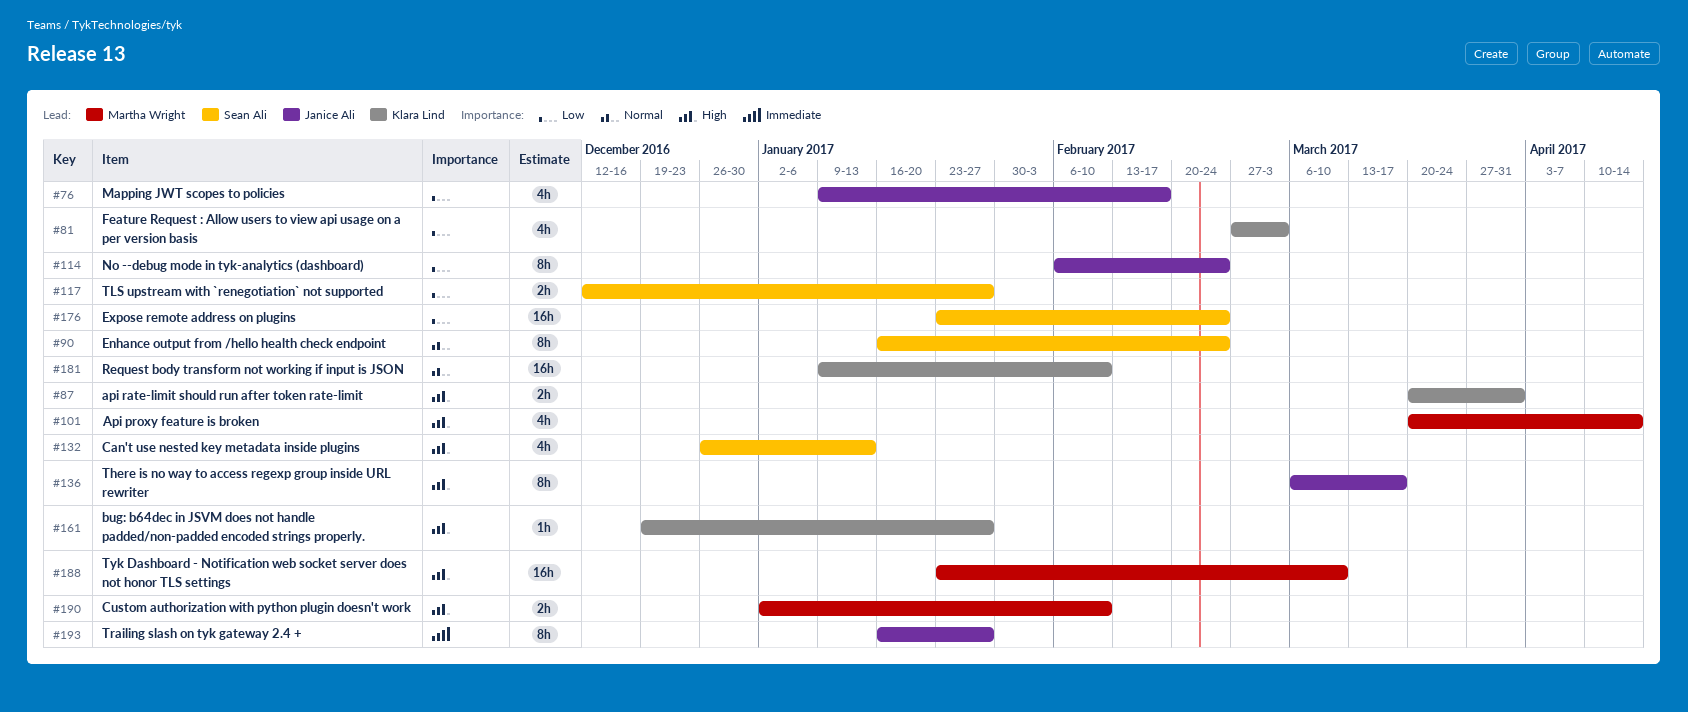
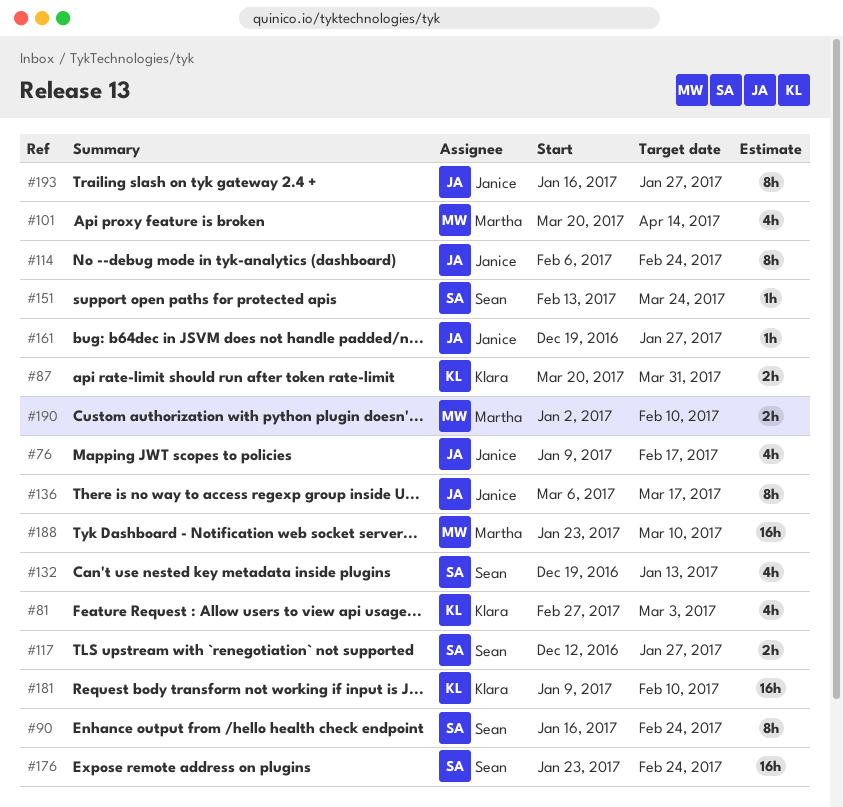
#132, start: Dec 26 -> Dec 19
#151: none -> present
#161, owner: Klara Lind -> Janice Ali

